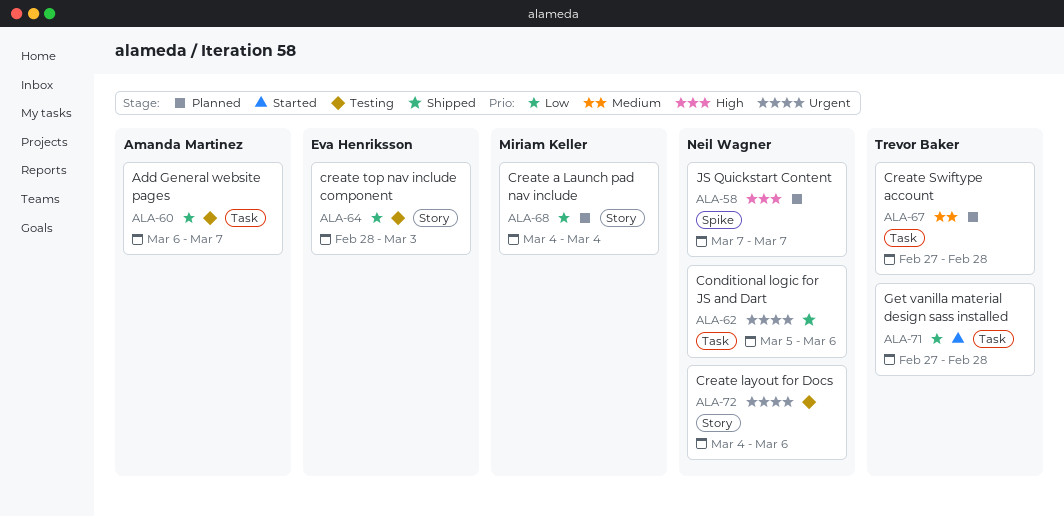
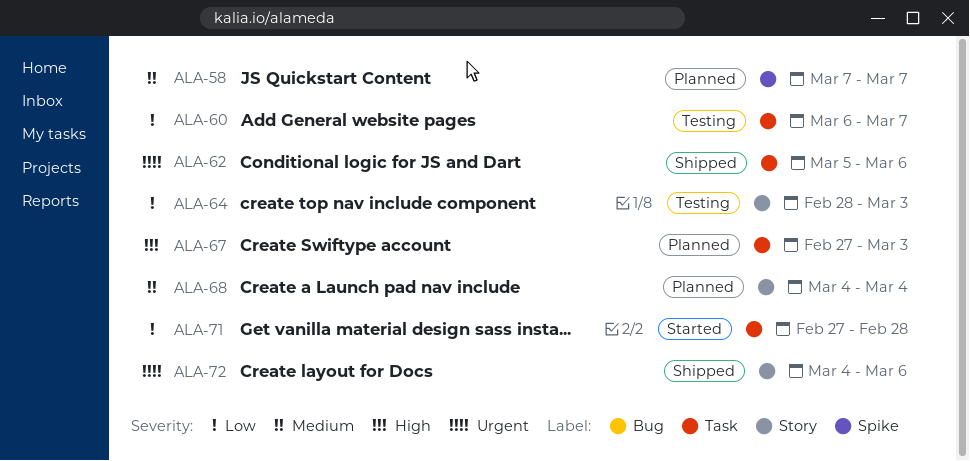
ALA-58, priority: High -> Medium
ALA-67, priority: Medium -> High
ALA-67, due: Feb 28 -> Mar 3
ALA-68, priority: Low -> Medium
ALA-72, status: Testing -> Shipped

